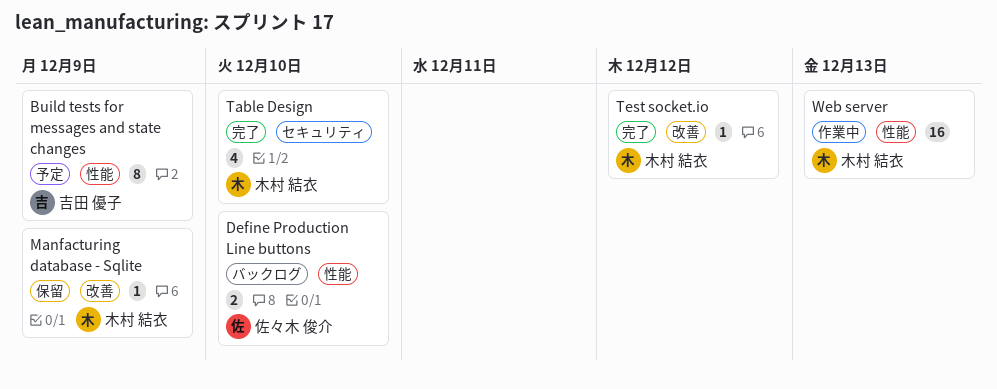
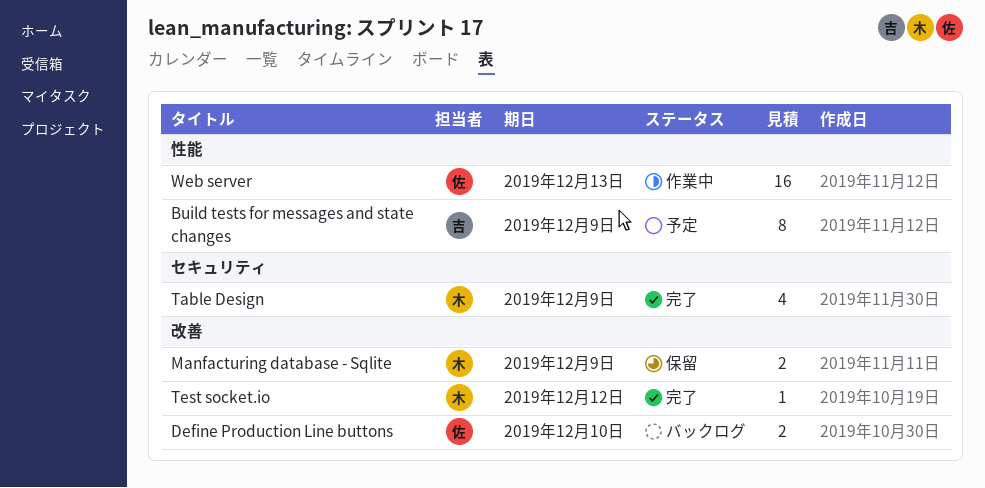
Define Production Line buttons, label: 性能 -> 改善
Manfacturing database - Sqlite, estimate: 1 -> 2
Table Design, due: Dec 10 -> Dec 9
Web server, owner: 木村 結衣 -> 佐々木 俊介

